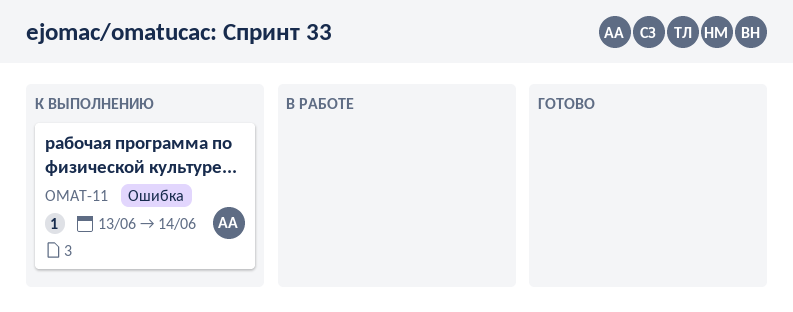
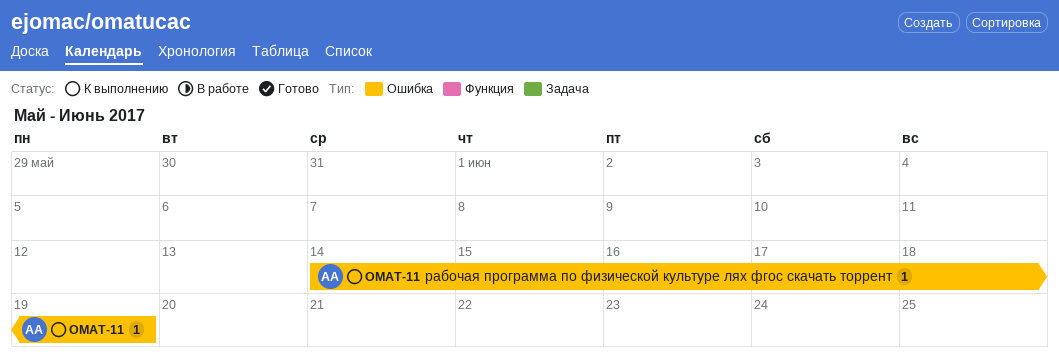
OMAT-11, start: Jun 13 -> Jun 14
OMAT-11, due: Jun 14 -> Jun 19

